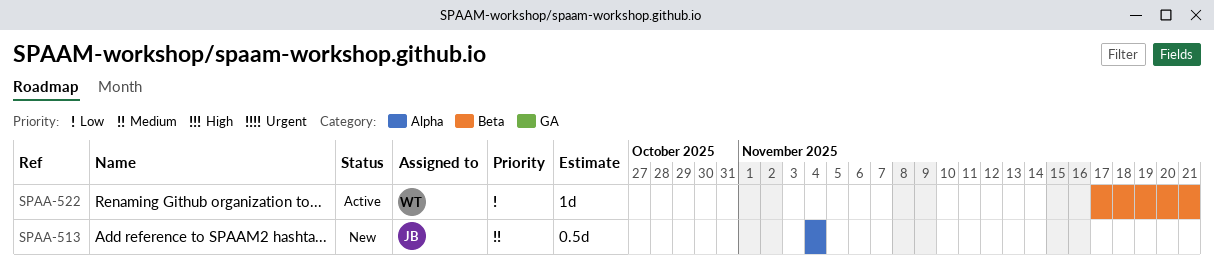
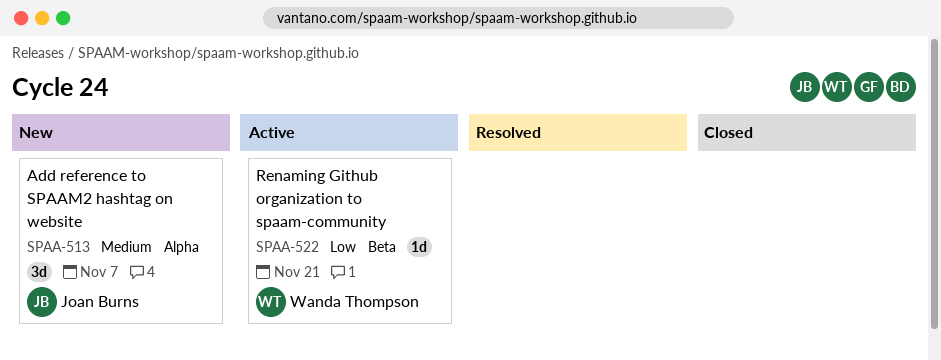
SPAA-513, estimate: 0.5d -> 3d
SPAA-513, due: Nov 4 -> Nov 7

